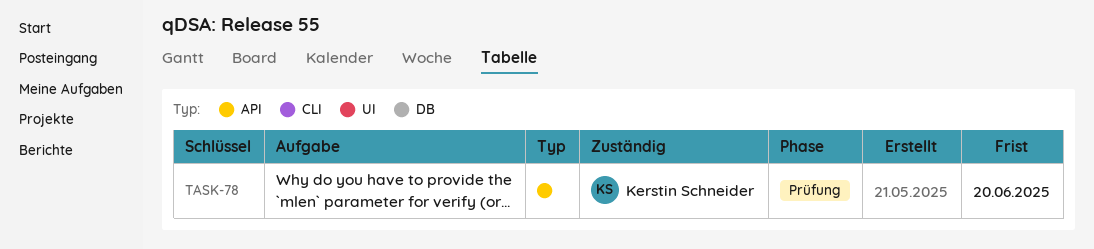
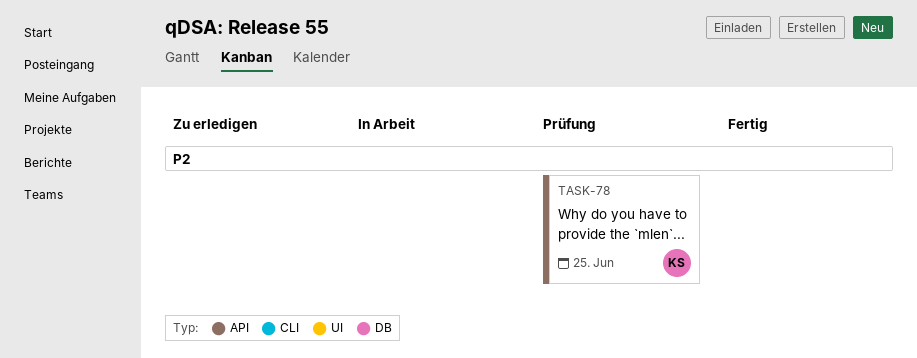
TASK-78, due: Jun 20 -> Jun 25

